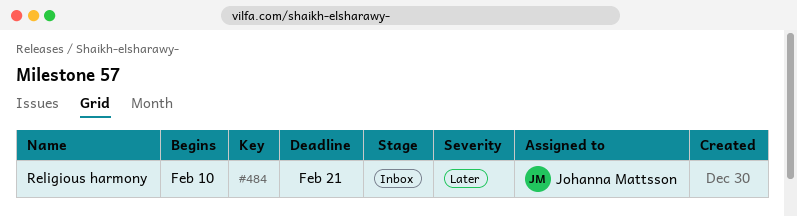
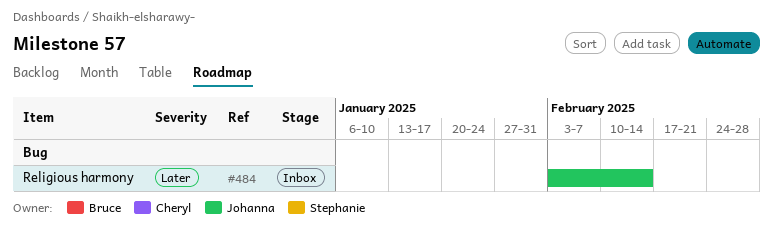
#484, start: Feb 10 -> Feb 3
#484, due: Feb 21 -> Feb 14

